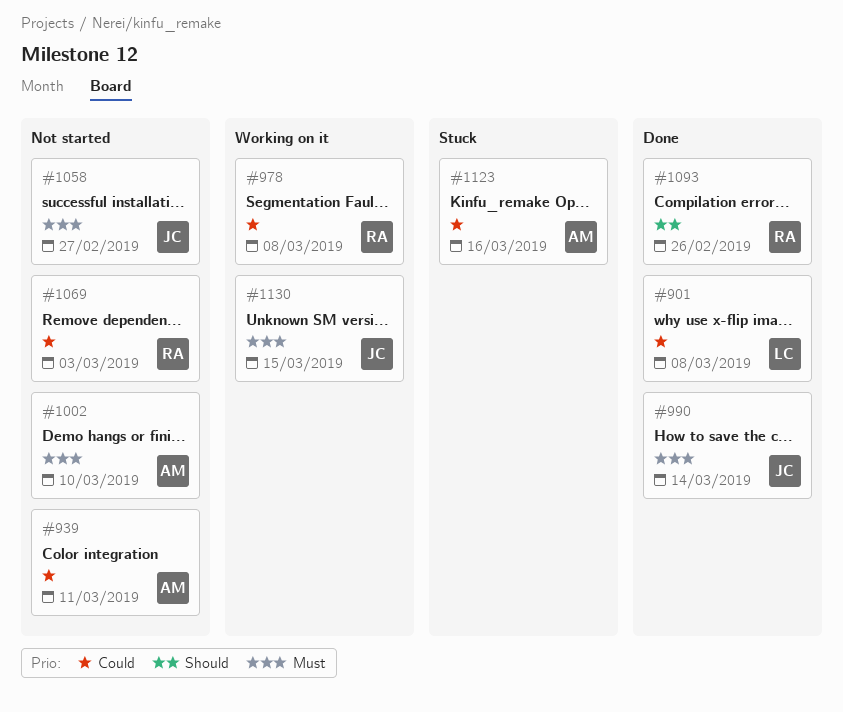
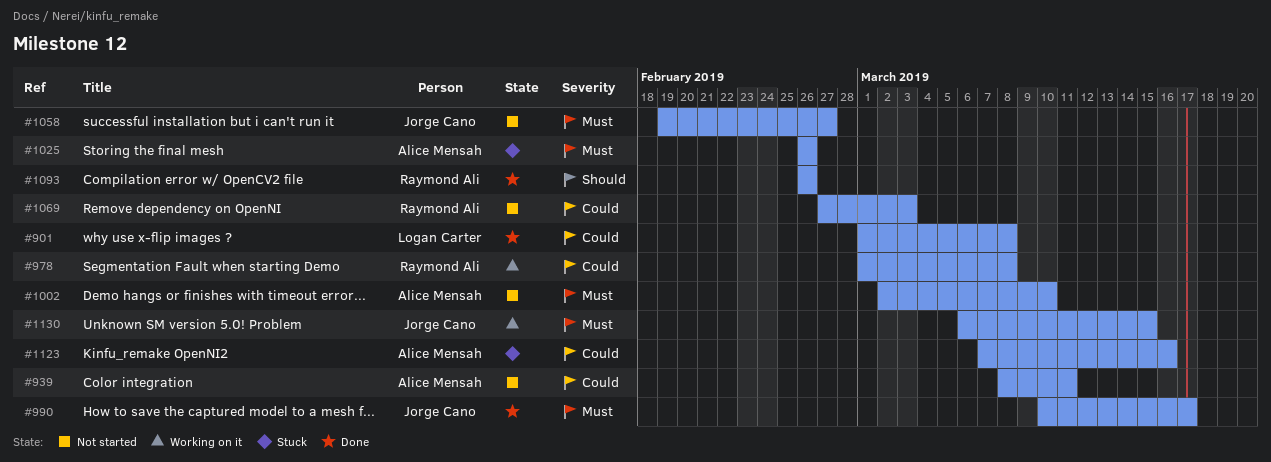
#990, due: Mar 14 -> Mar 17
#1025: none -> present

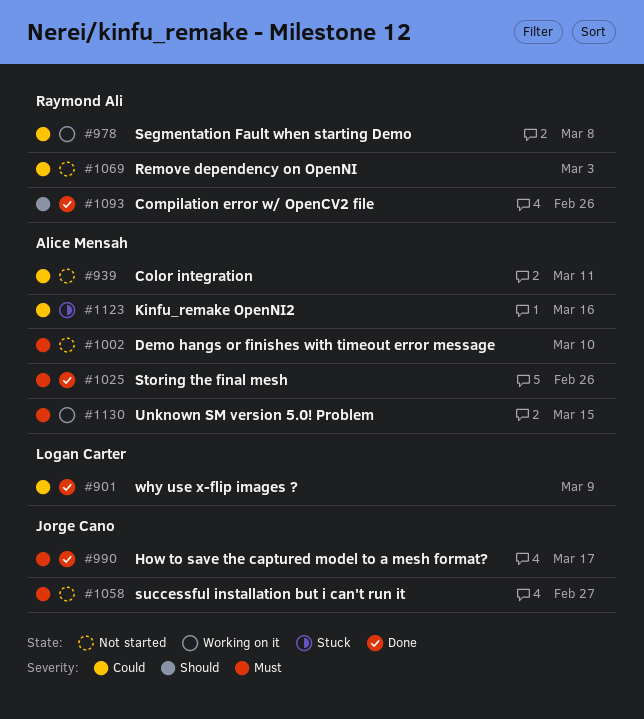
#901, due: Mar 8 -> Mar 9
#1025, status: Stuck -> Done
#1130, owner: Jorge Cano -> Alice Mensah

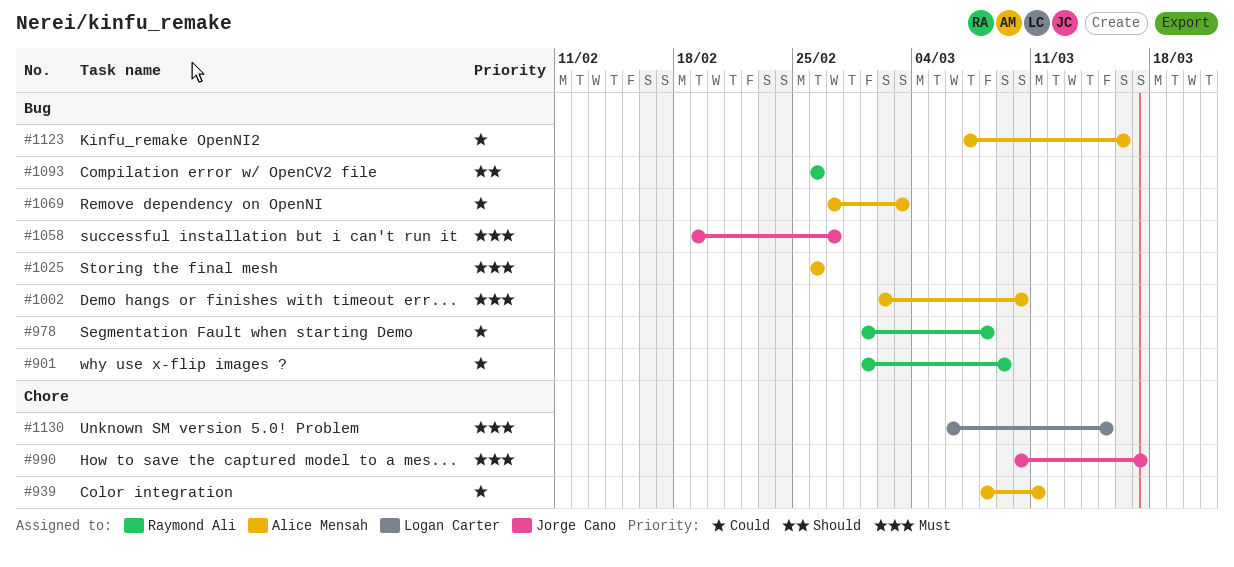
#901, owner: Logan Carter -> Raymond Ali
#1069, owner: Raymond Ali -> Alice Mensah
#1130, owner: Alice Mensah -> Logan Carter

